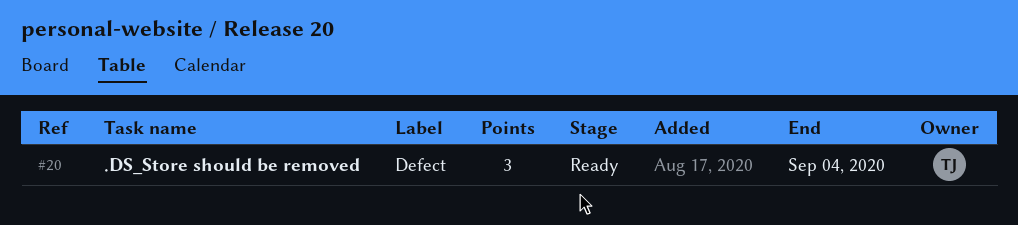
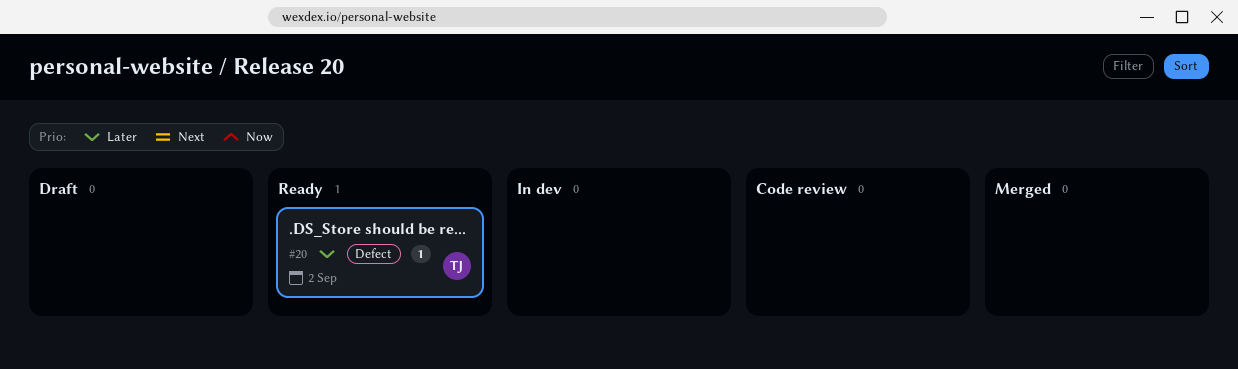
#20, estimate: 3 -> 1
#20, due: Sep 4 -> Sep 2

